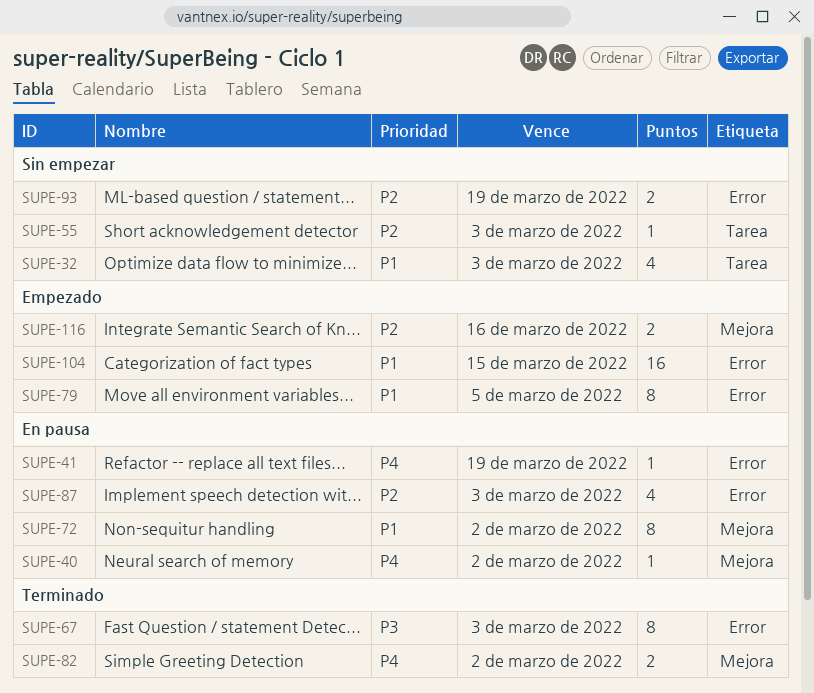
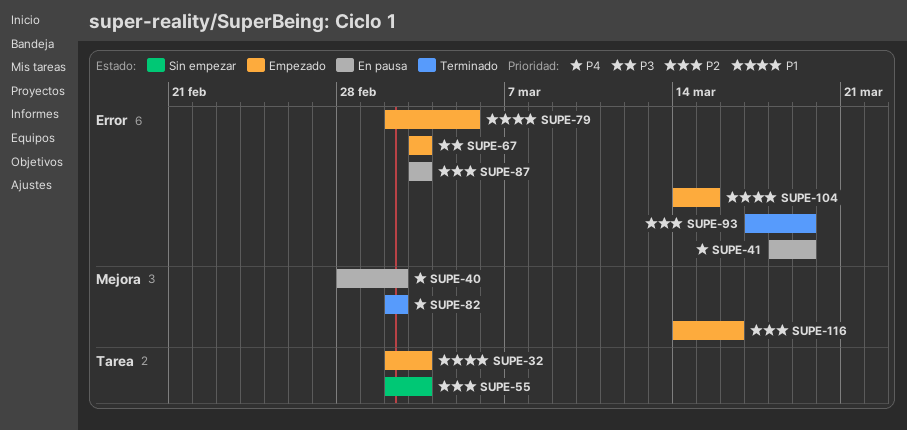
SUPE-32, status: Sin empezar -> Empezado
SUPE-67, status: Terminado -> Empezado
SUPE-72: present -> none
SUPE-93, status: Sin empezar -> Terminado

